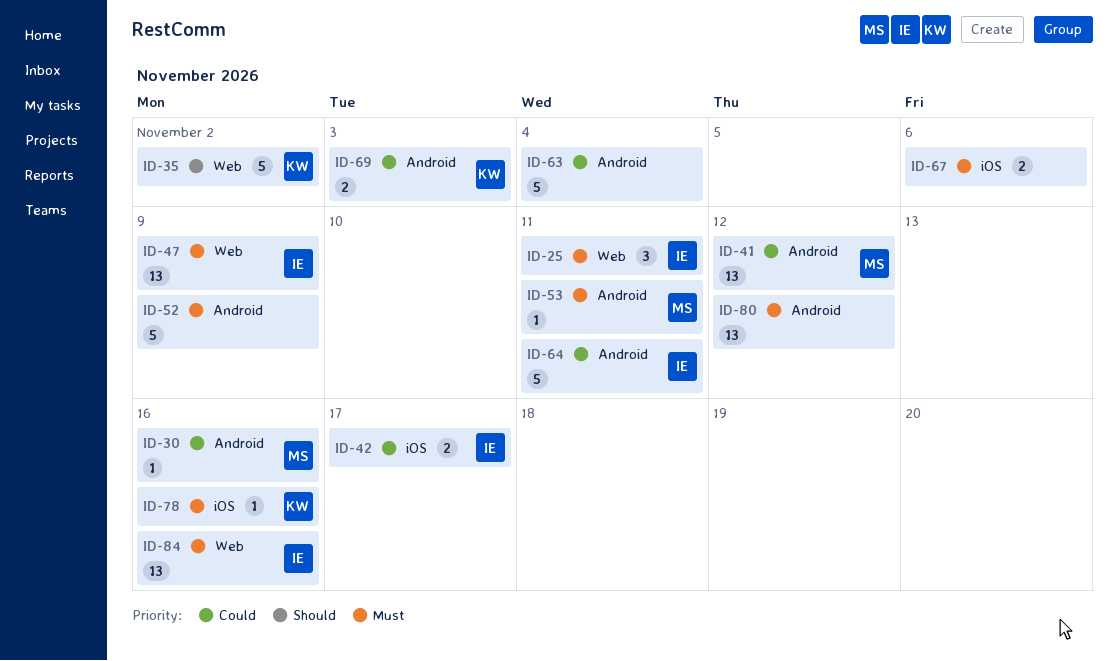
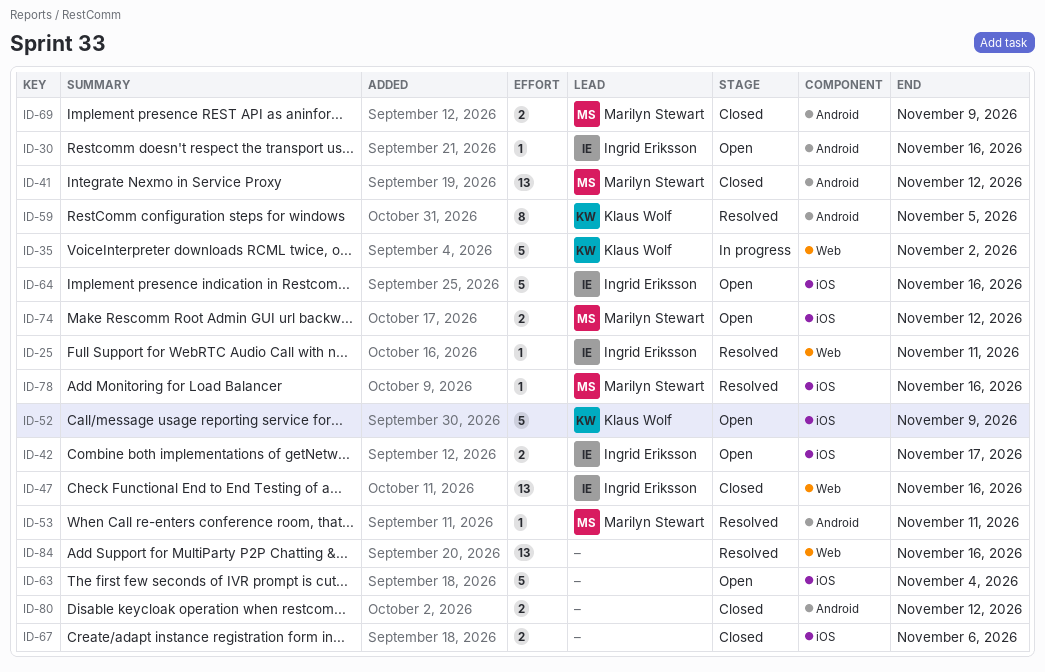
ID-25, estimate: 3 -> 1
ID-30, owner: Marilyn Stewart -> Ingrid Eriksson
ID-47, due: Nov 9 -> Nov 16
ID-52, owner: none -> Klaus Wolf
ID-52, label: Android -> iOS
ID-59: none -> present
ID-63, label: Android -> iOS
ID-64, label: Android -> iOS
ID-64, due: Nov 11 -> Nov 16
ID-69, owner: Klaus Wolf -> Marilyn Stewart
ID-69, due: Nov 3 -> Nov 9
ID-74: none -> present
ID-78, owner: Klaus Wolf -> Marilyn Stewart
ID-80, estimate: 13 -> 2
ID-84, owner: Ingrid Eriksson -> none

